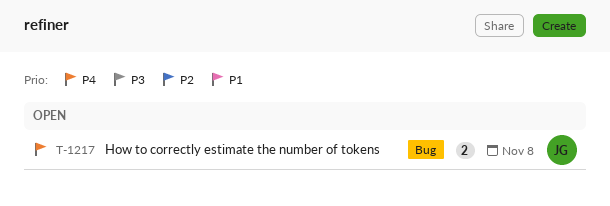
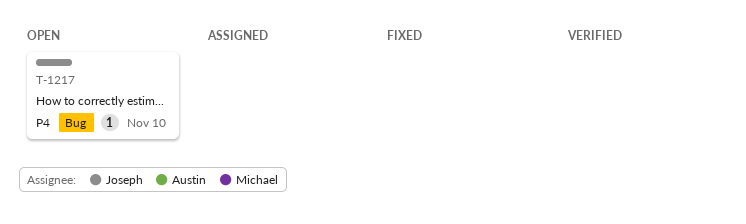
T-1217, estimate: 2 -> 1
T-1217, due: Nov 8 -> Nov 10

